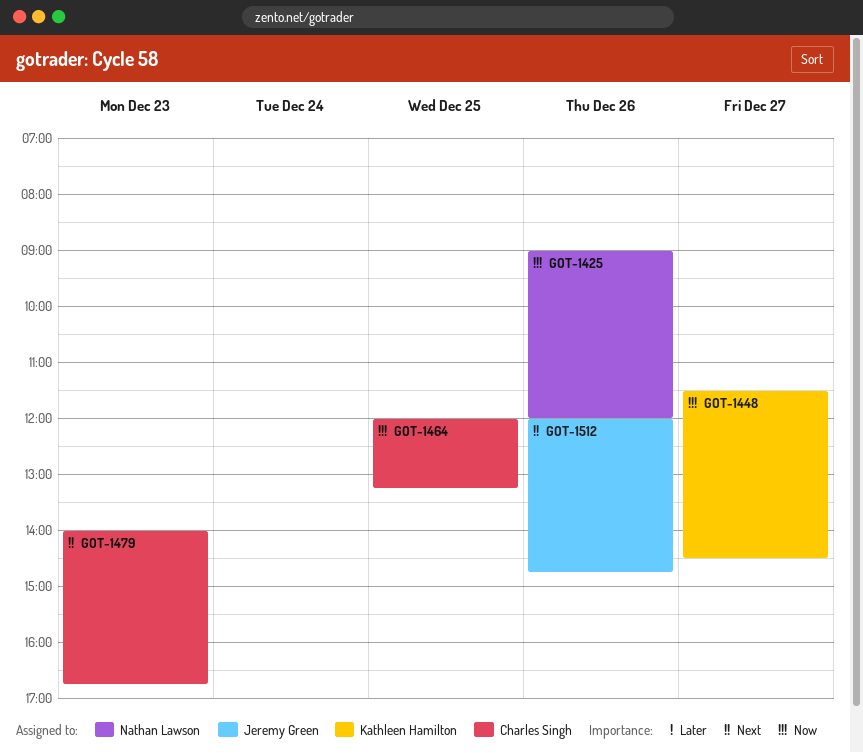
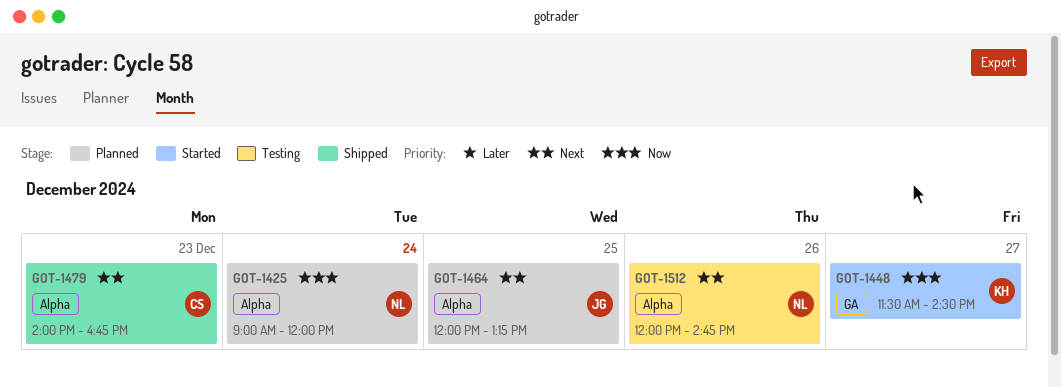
GOT-1425, day: Dec 26 -> Dec 24
GOT-1464, owner: Charles Singh -> Jeremy Green
GOT-1464, priority: Now -> Next
GOT-1512, owner: Jeremy Green -> Nathan Lawson

